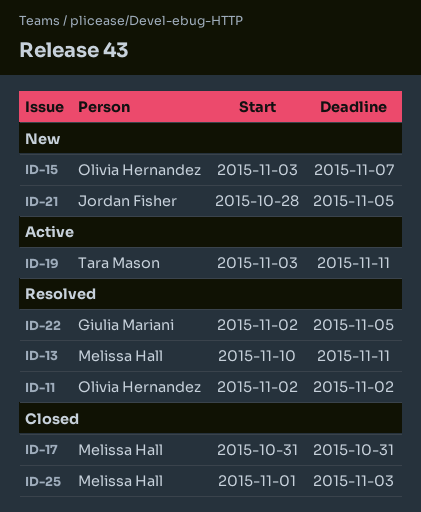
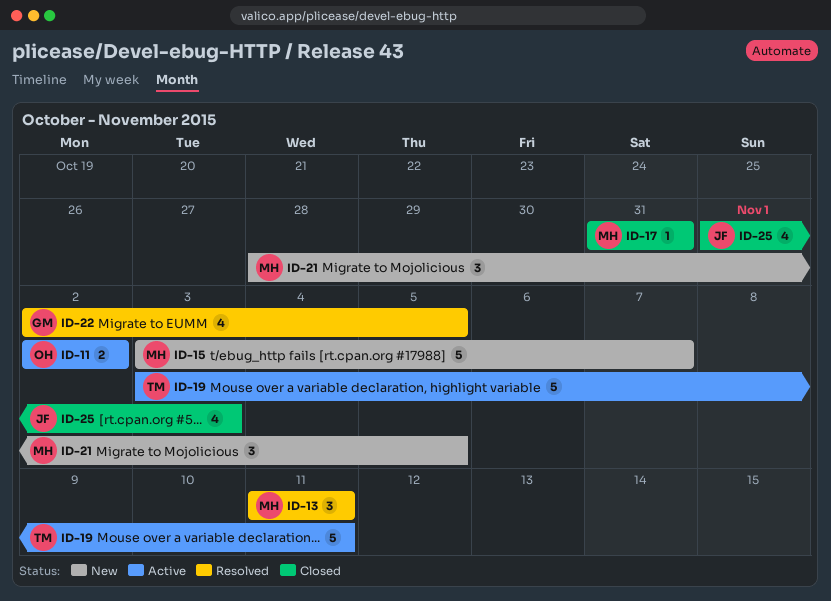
ID-11, status: Resolved -> Active
ID-13, start: Nov 10 -> Nov 11
ID-15, owner: Olivia Hernandez -> Melissa Hall
ID-21, owner: Jordan Fisher -> Melissa Hall
ID-25, owner: Melissa Hall -> Jordan Fisher

